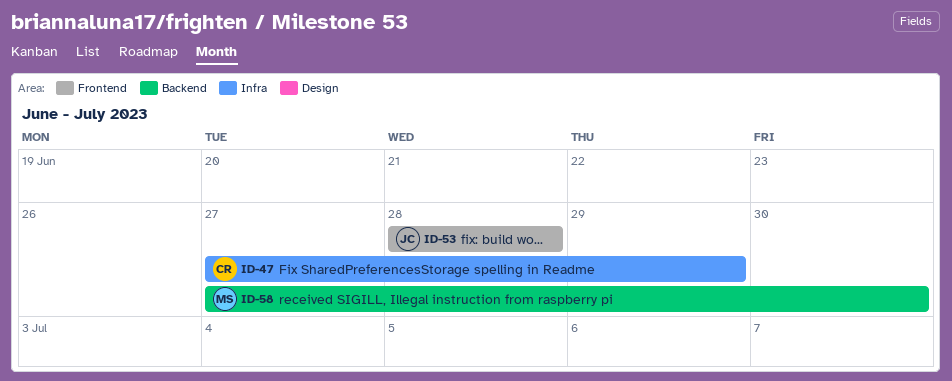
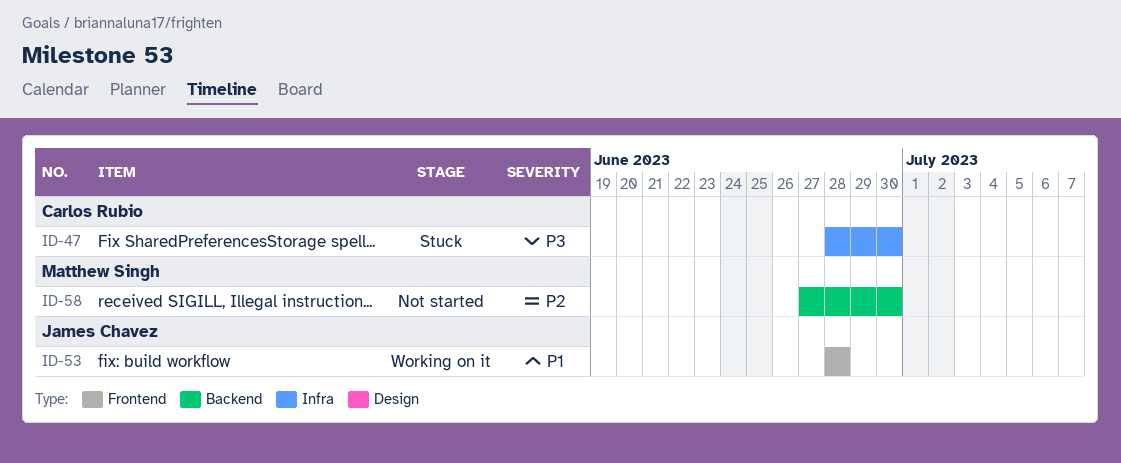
ID-47, start: Jun 27 -> Jun 28
ID-47, due: Jun 29 -> Jun 30

